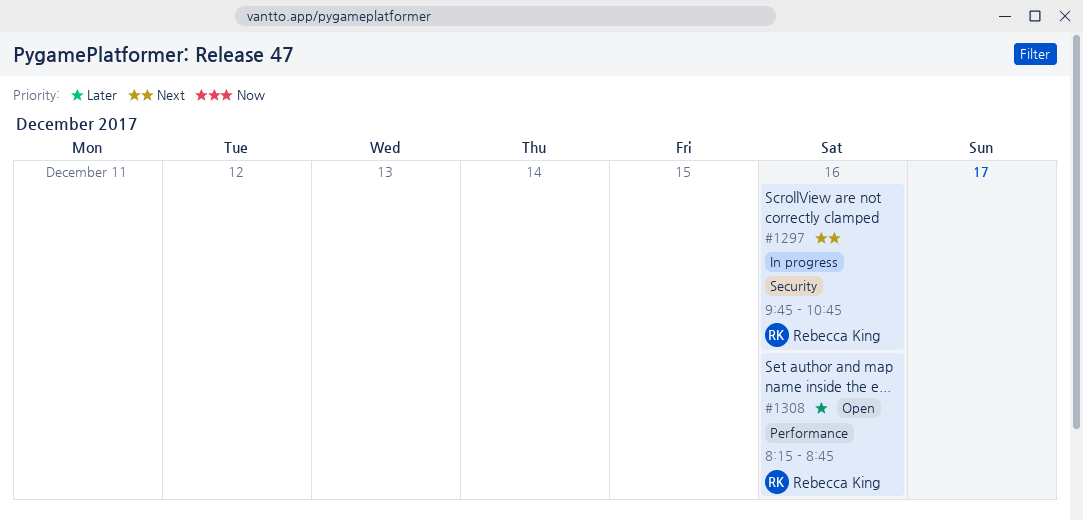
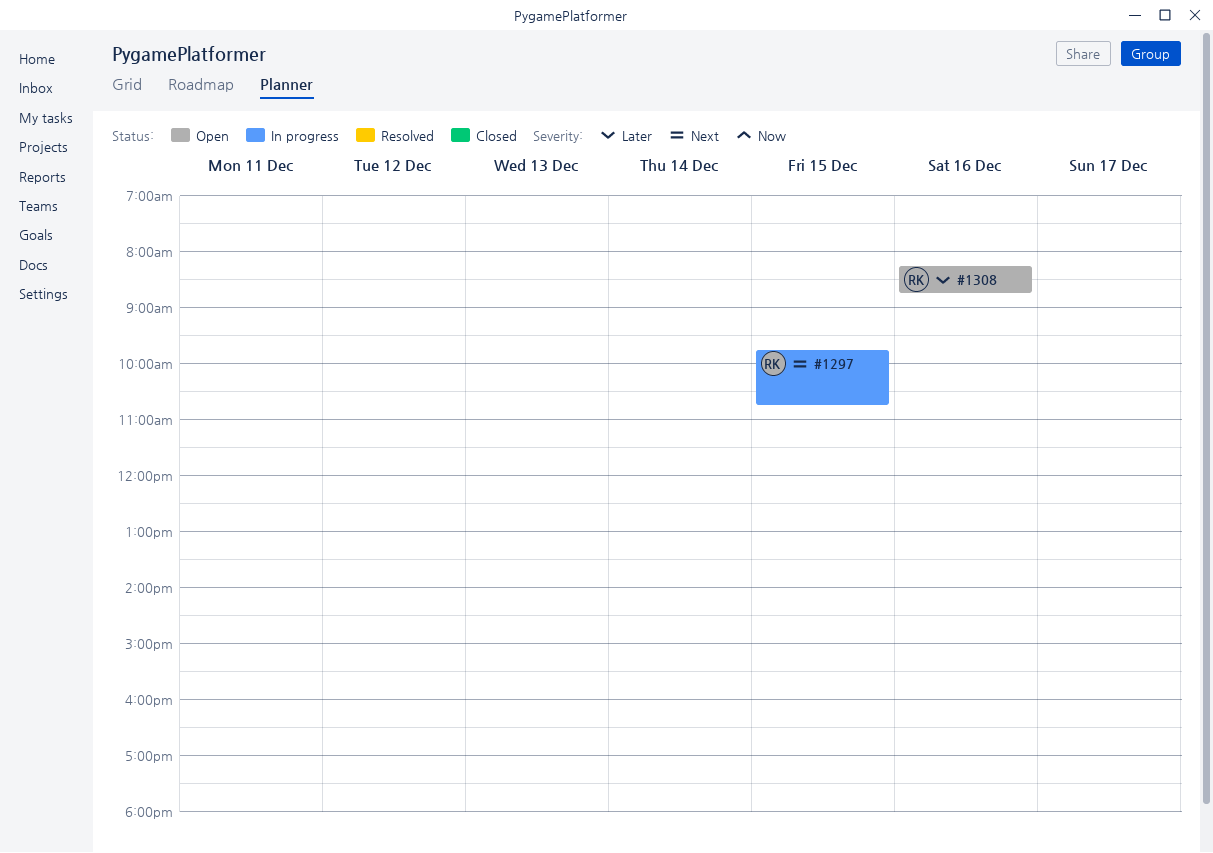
#1297, day: Dec 16 -> Dec 15

